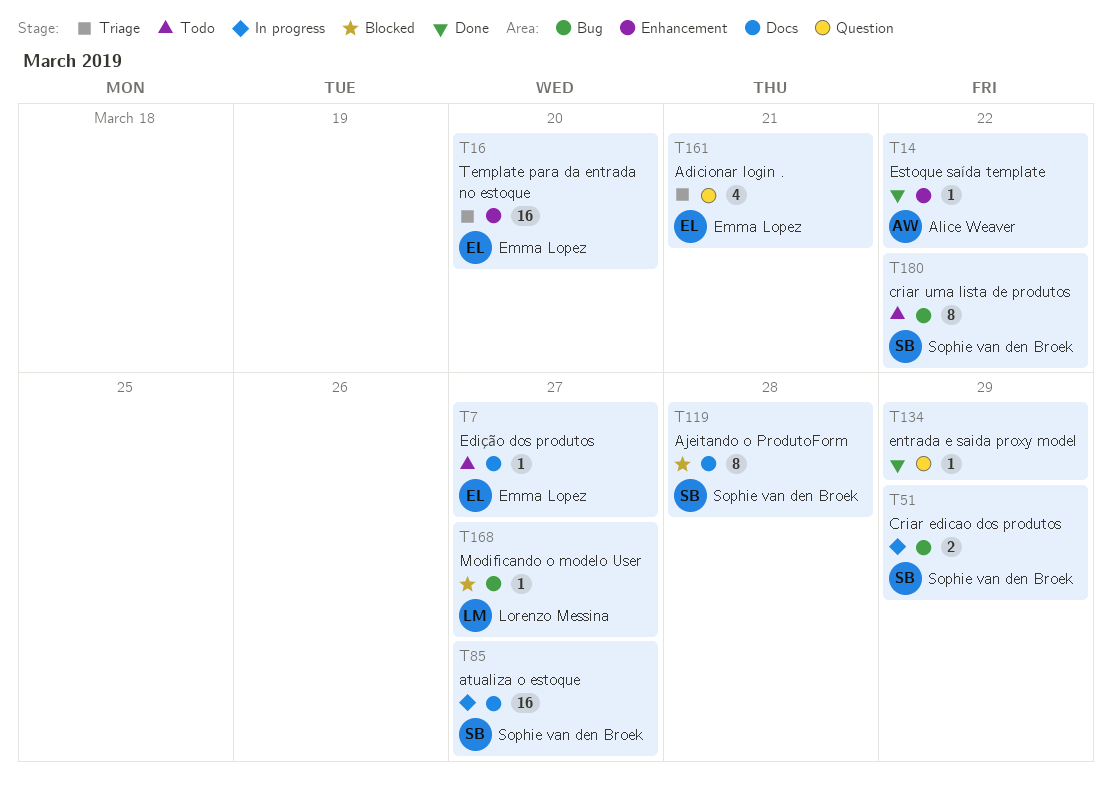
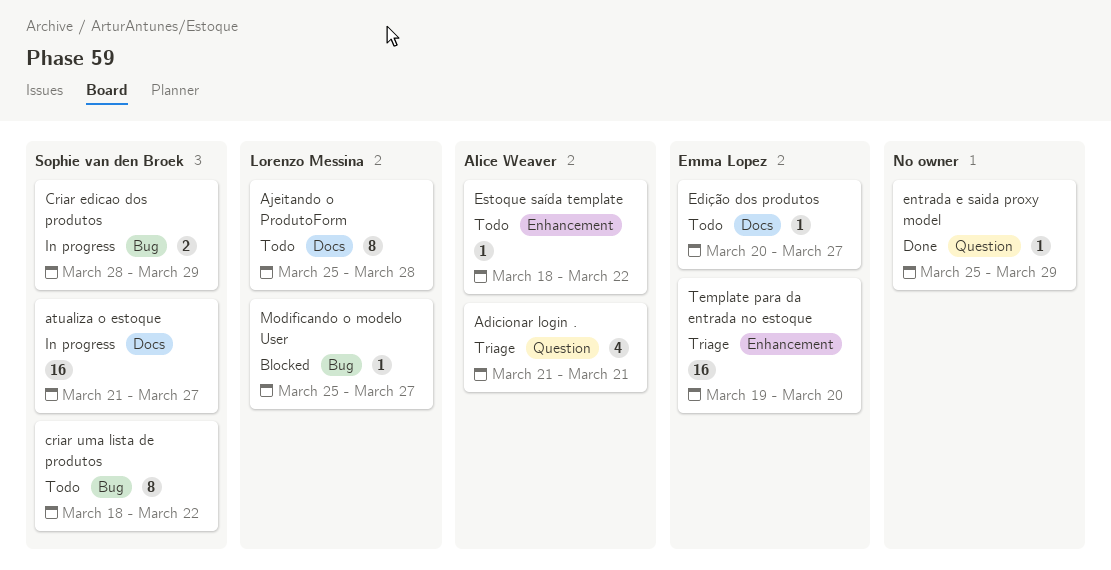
Adicionar login ., owner: Emma Lopez -> Alice Weaver
Ajeitando o ProdutoForm, status: Blocked -> Todo
Ajeitando o ProdutoForm, owner: Sophie van den Broek -> Lorenzo Messina
Estoque saída template, status: Done -> Todo

